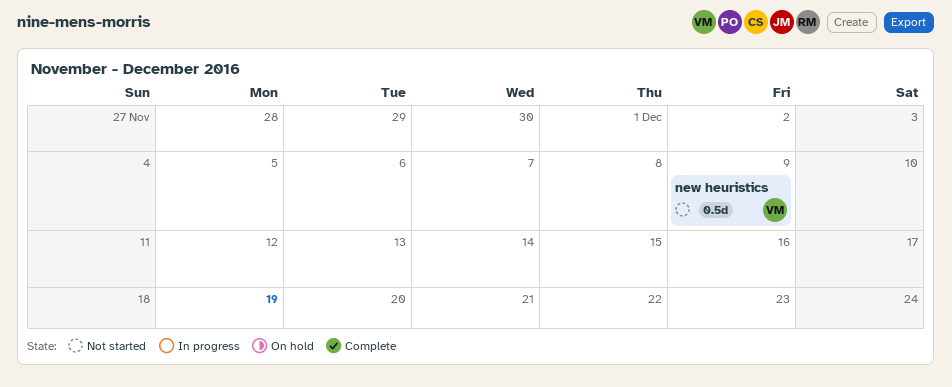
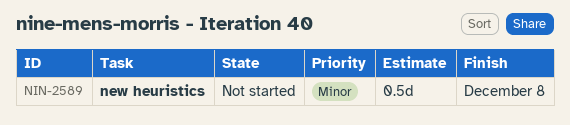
new heuristics, due: Dec 9 -> Dec 8

